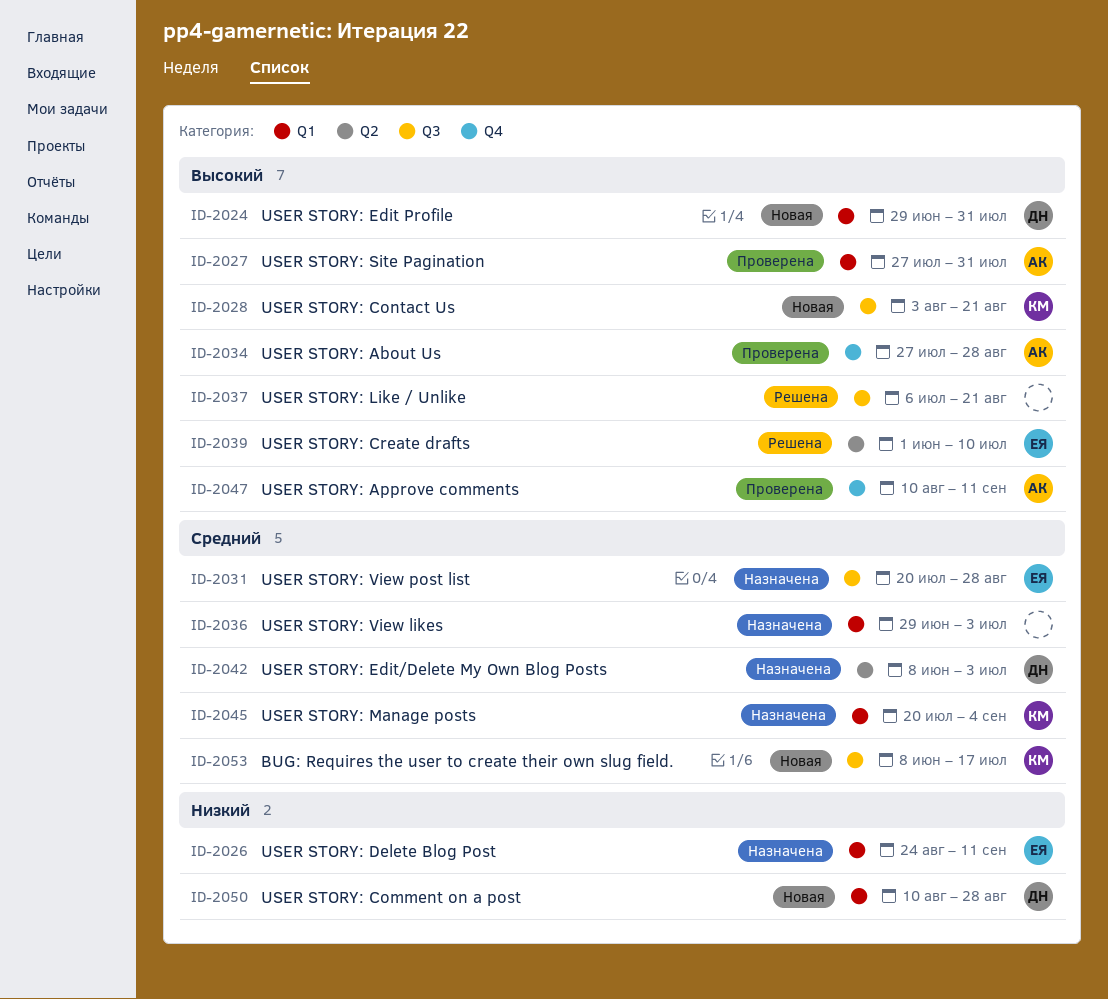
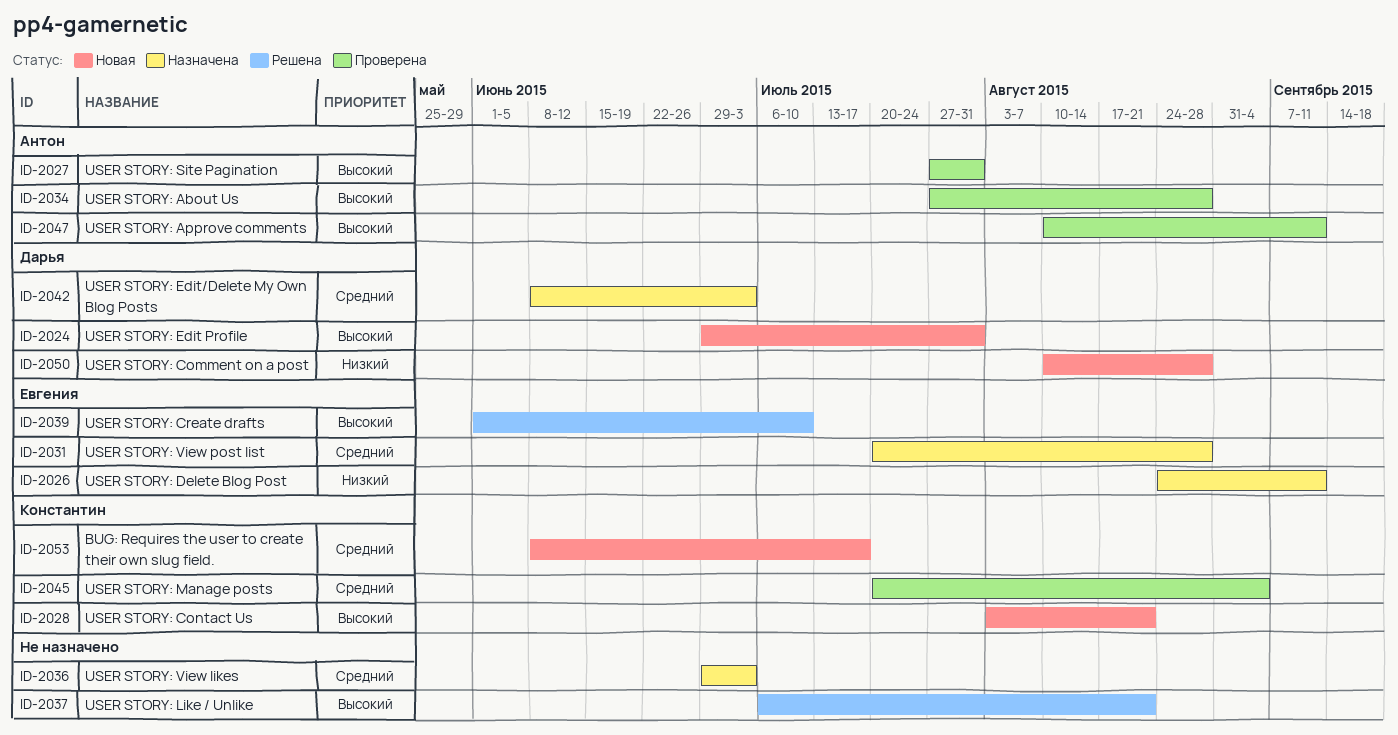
ID-2045, status: Назначена -> Проверена

